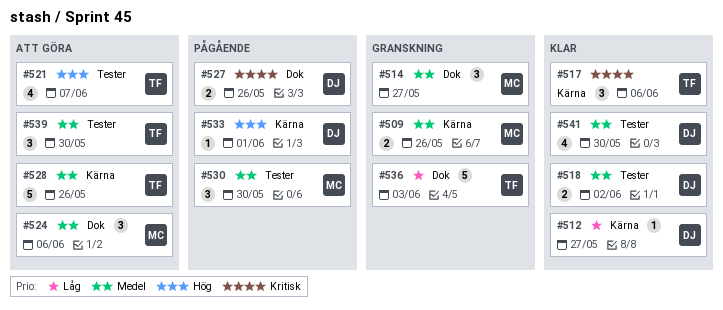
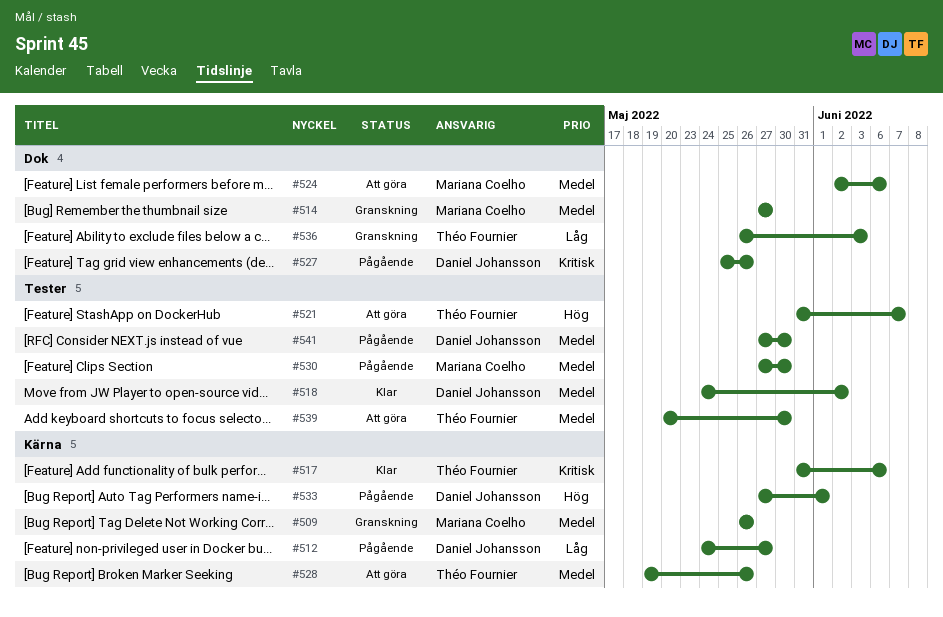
#512, status: Klar -> Pågående
#541, status: Klar -> Pågående

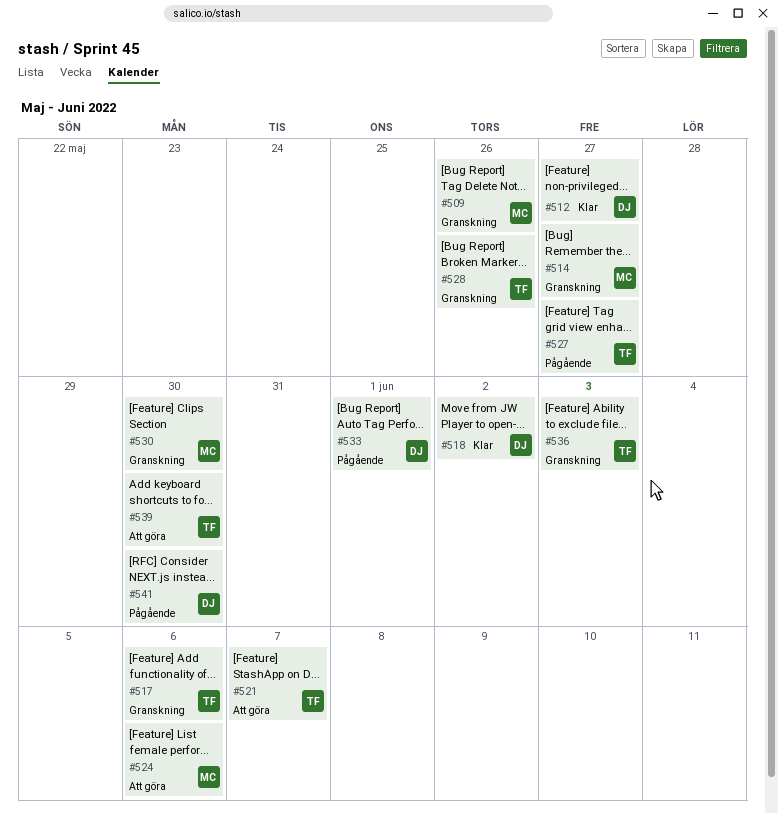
#512, status: Pågående -> Klar
#517, status: Klar -> Granskning
#527, owner: Daniel Johansson -> Théo Fournier
#527, due: May 26 -> May 27
#528, status: Att göra -> Granskning
#530, status: Pågående -> Granskning

